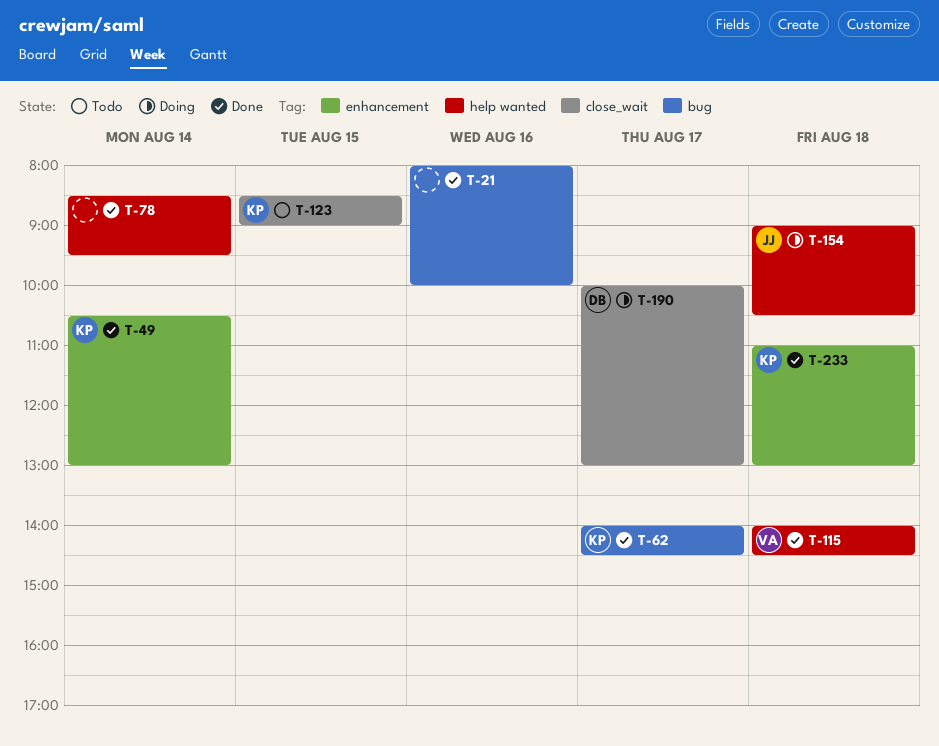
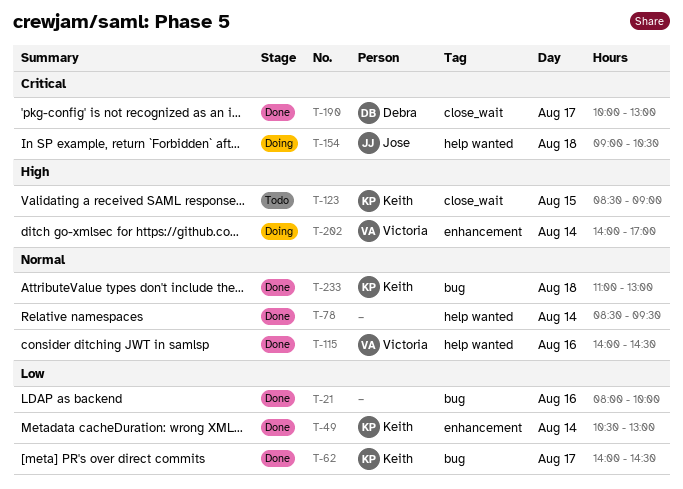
T-115, day: Aug 18 -> Aug 16
T-190, status: Doing -> Done
T-202: none -> present
T-233, label: enhancement -> bug

